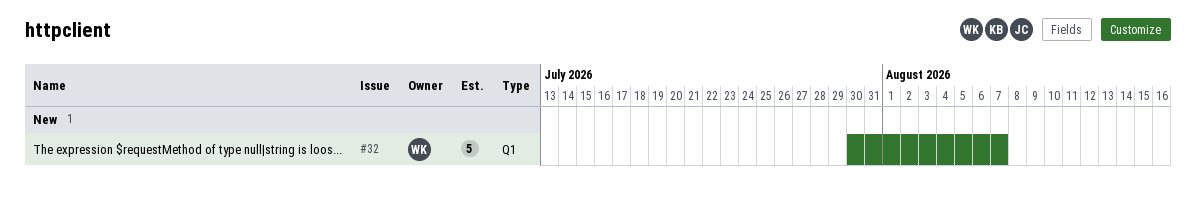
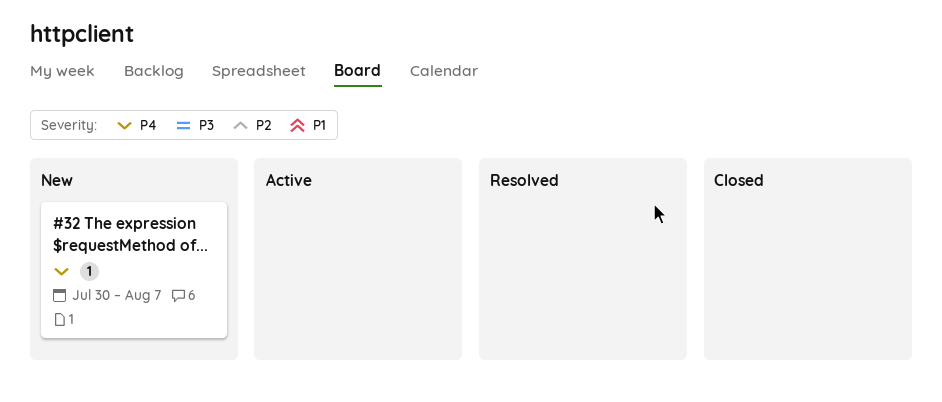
#32, estimate: 5 -> 1

